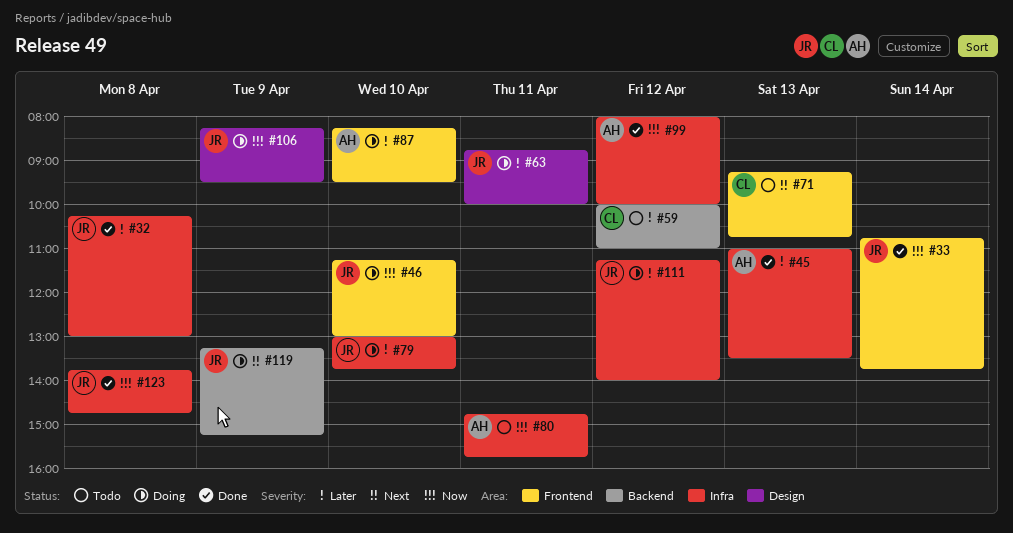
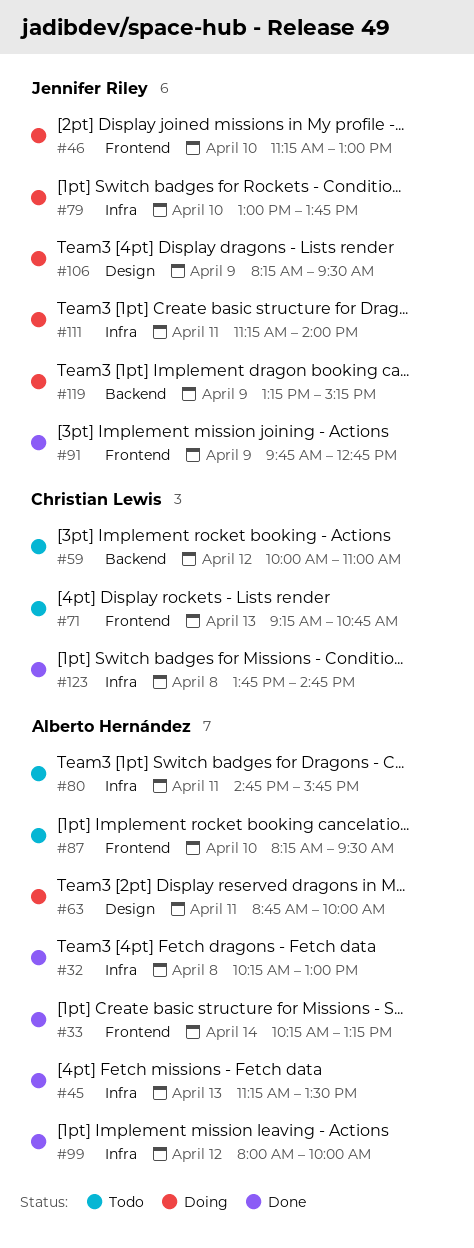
#32, owner: Jennifer Riley -> Alberto Hernández
#33, owner: Jennifer Riley -> Alberto Hernández
#33, begins: 10:45 -> 10:15
#33, ends: 13:45 -> 13:15
#45, begins: 11:00 -> 11:15
#63, owner: Jennifer Riley -> Alberto Hernández
#87, status: Doing -> Todo
#91: none -> present
#111, day: Apr 12 -> Apr 11
#123, owner: Jennifer Riley -> Christian Lewis

